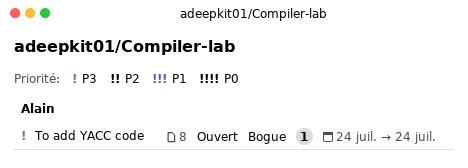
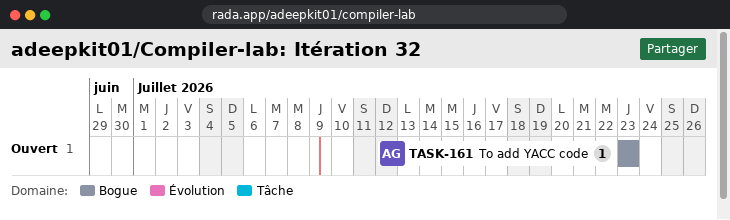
To add YACC code, start: Jul 24 -> Jul 23
To add YACC code, due: Jul 24 -> Jul 23

